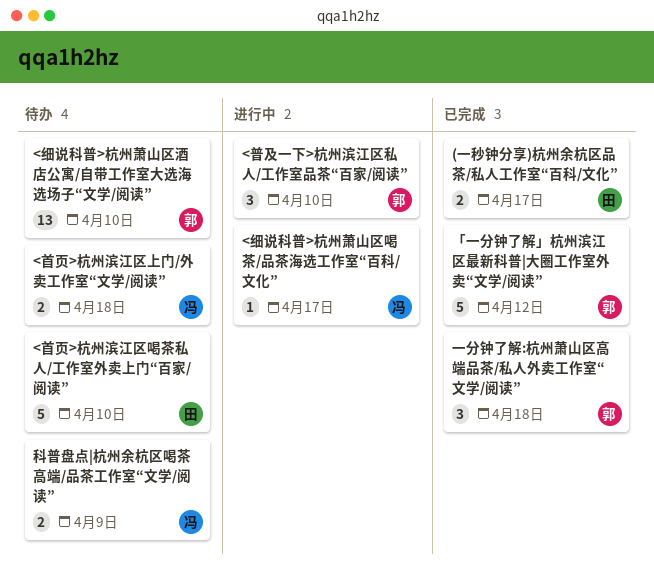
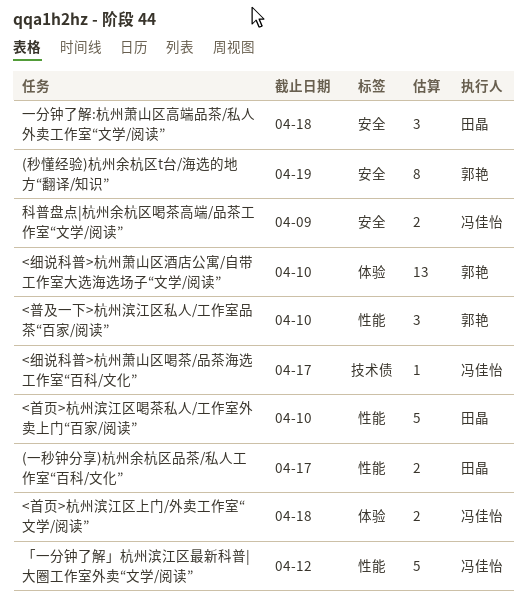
(秒懂经验)杭州余杭区t台/海选的地方“翻译/知识”: none -> present
「一分钟了解」杭州滨江区最新科普|大圈工作室外卖“文学/阅读”, owner: 郭艳 -> 冯佳怡
一分钟了解:杭州萧山区高端品茶/私人外卖工作室“文学/阅读”, owner: 郭艳 -> 田晶

